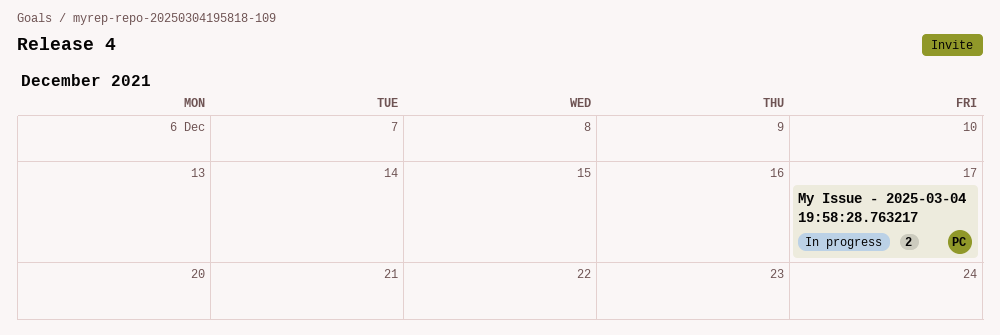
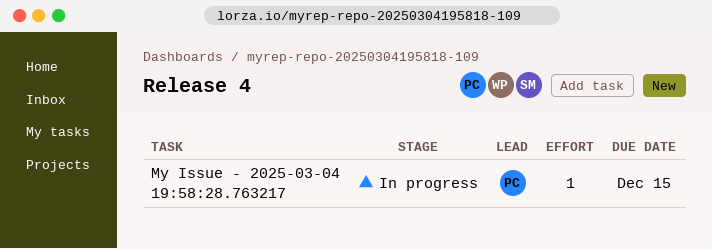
My Issue - 2025-03-04 19:58:28.763217, estimate: 2 -> 1
My Issue - 2025-03-04 19:58:28.763217, due: Dec 17 -> Dec 15

